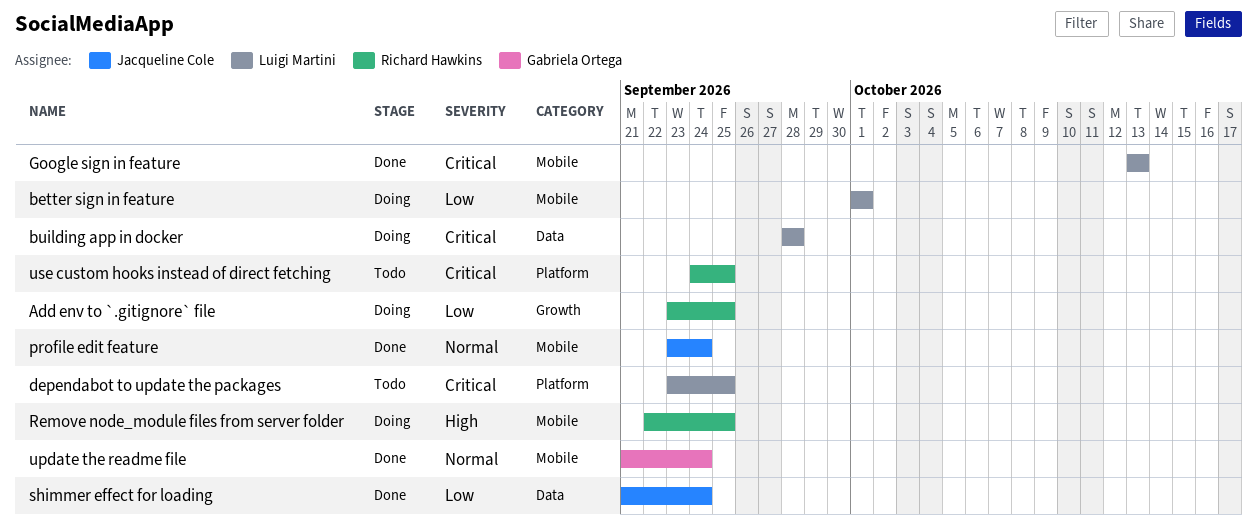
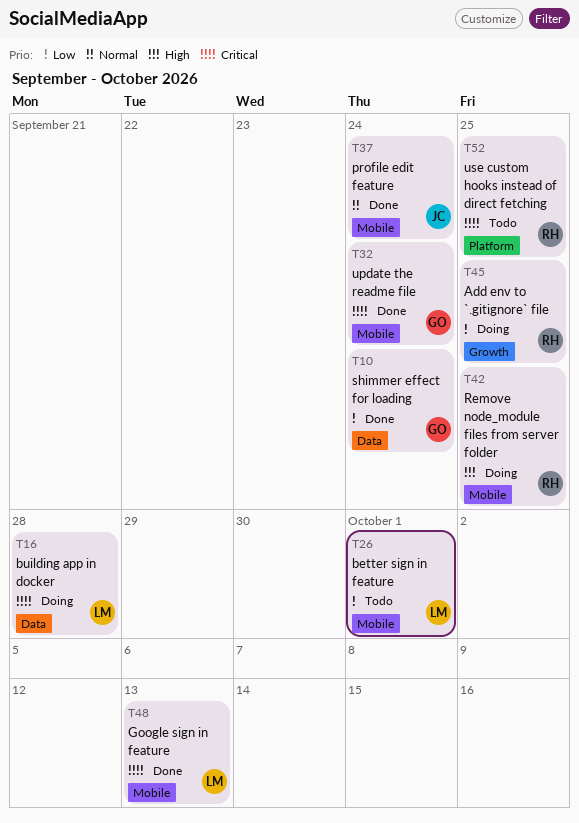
better sign in feature, status: Doing -> Todo
dependabot to update the packages: present -> none
shimmer effect for loading, owner: Jacqueline Cole -> Gabriela Ortega
update the readme file, priority: Normal -> Critical

